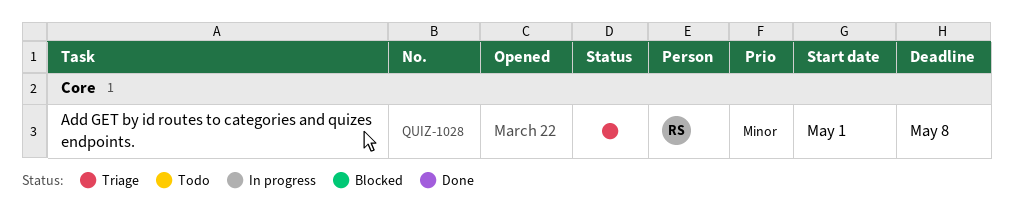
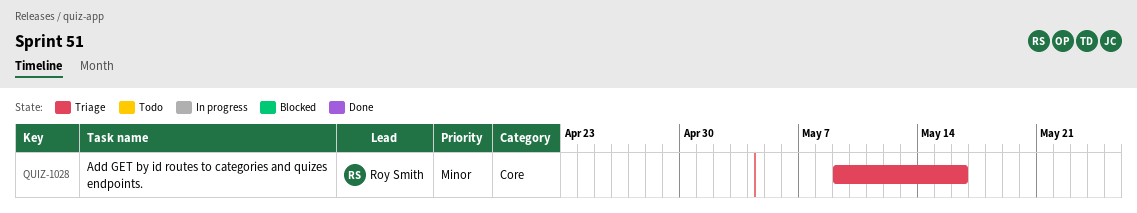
QUIZ-1028, start: May 1 -> May 9
QUIZ-1028, due: May 8 -> May 16

